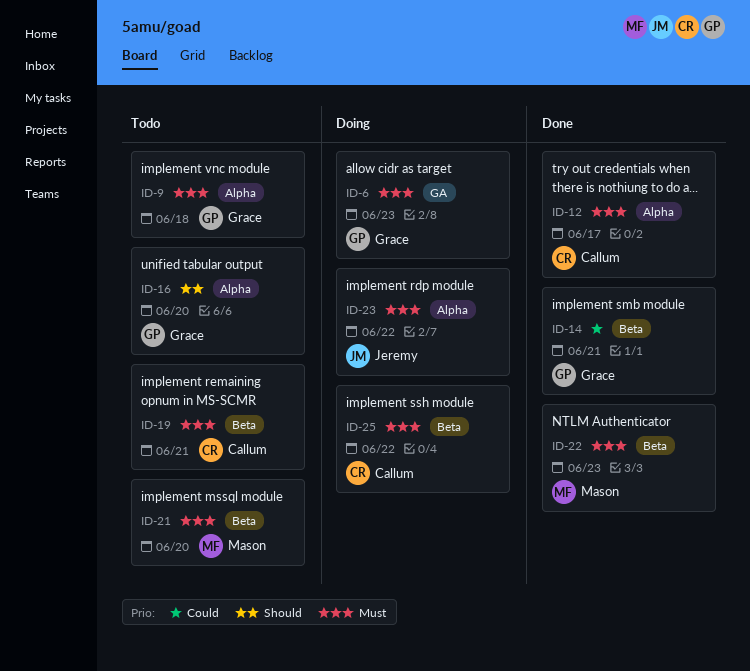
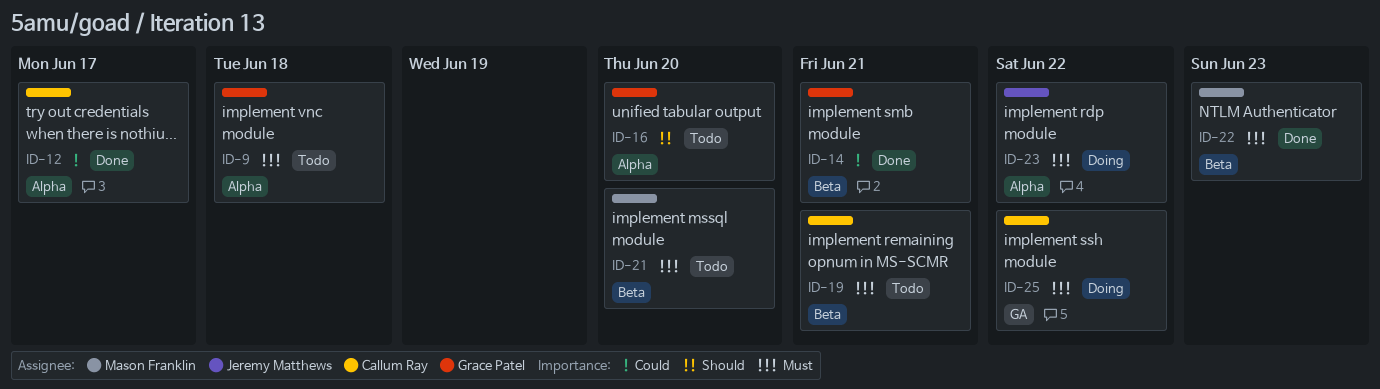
ID-6: present -> none
ID-12, priority: Must -> Could
ID-25, label: Beta -> GA

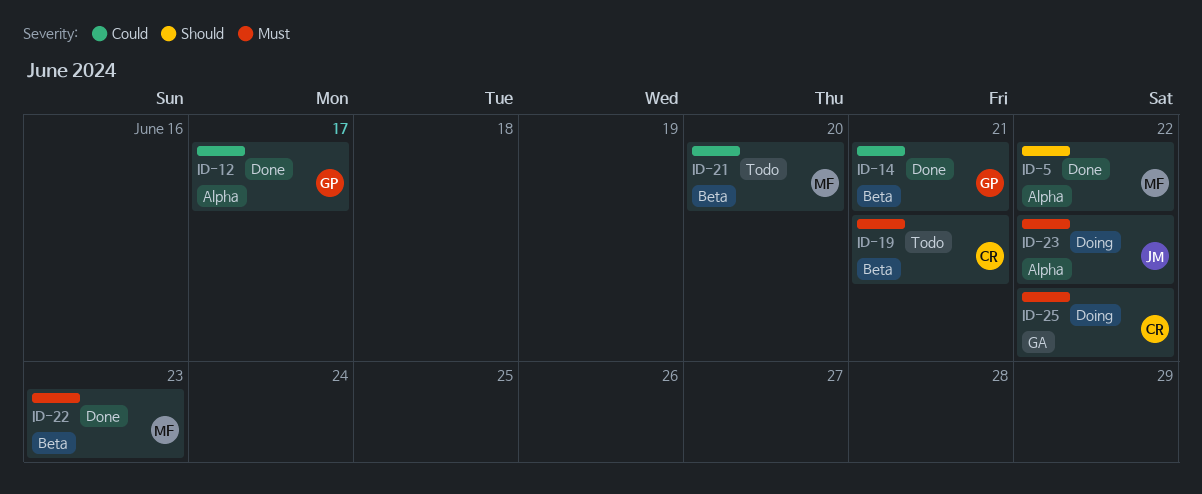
ID-5: none -> present
ID-9: present -> none
ID-12, owner: Callum Ray -> Grace Patel
ID-16: present -> none
ID-21, priority: Must -> Could

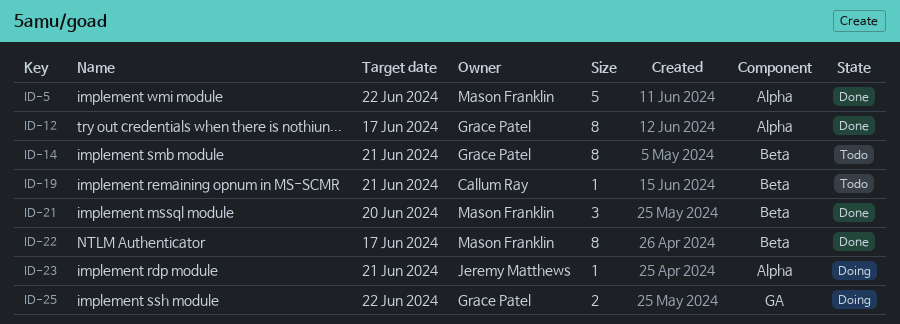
ID-14, status: Done -> Todo
ID-21, status: Todo -> Done
ID-22, due: Jun 23 -> Jun 17
ID-23, due: Jun 22 -> Jun 21
ID-25, owner: Callum Ray -> Grace Patel

